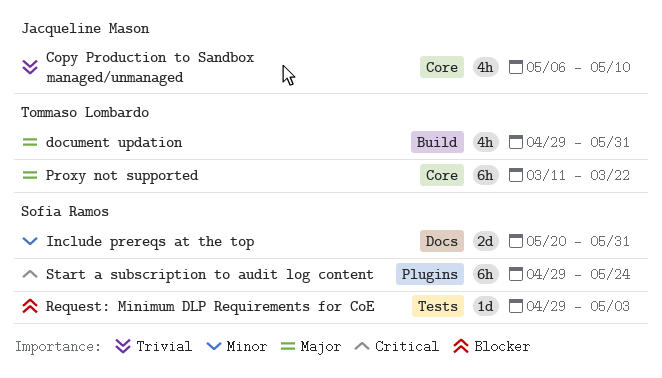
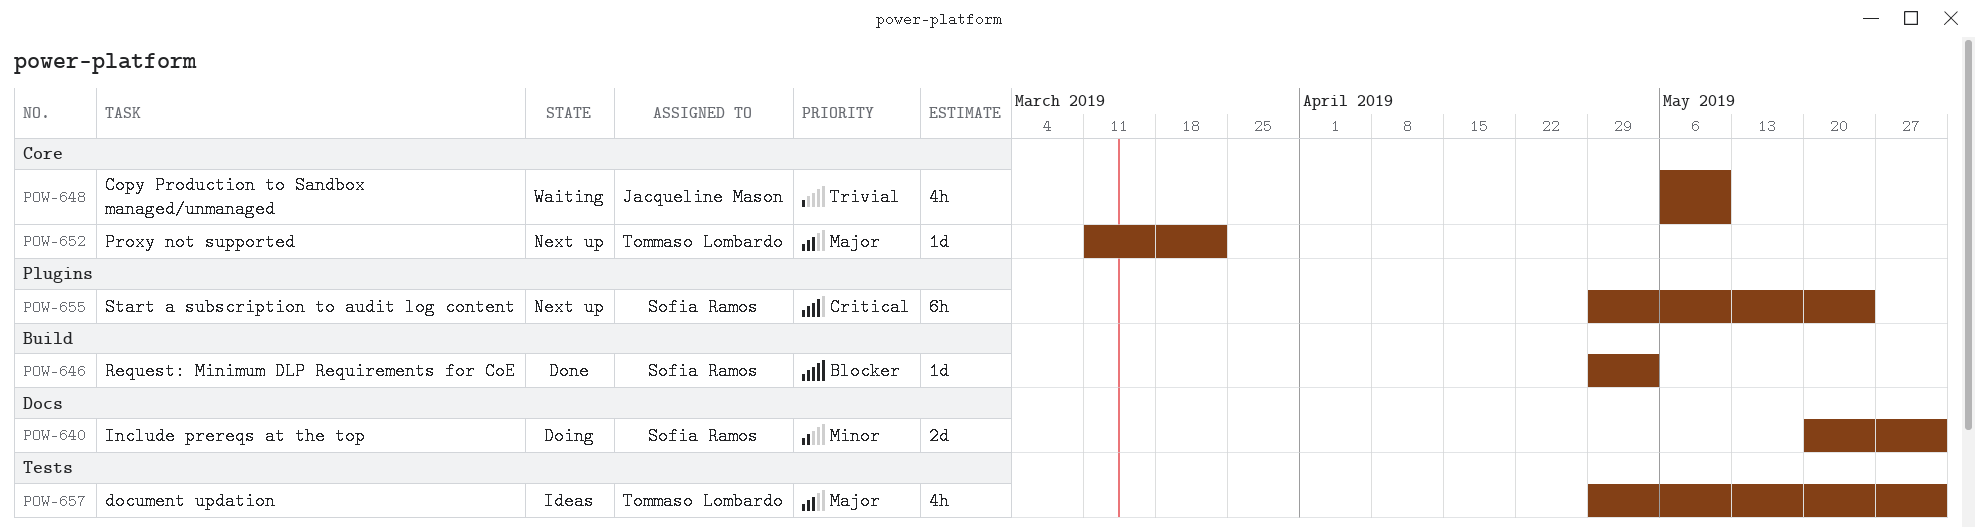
document updation, label: Build -> Tests
Proxy not supported, estimate: 6h -> 1d
Request: Minimum DLP Requirements for CoE, label: Tests -> Build

